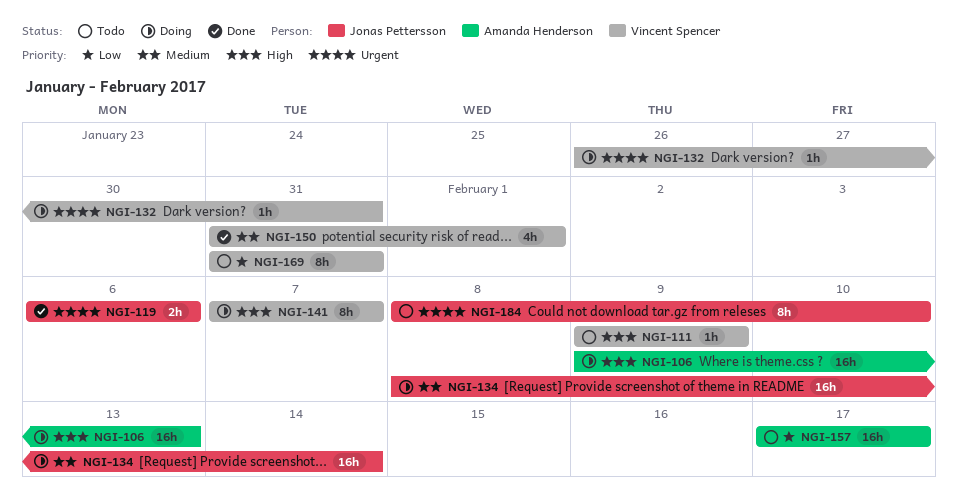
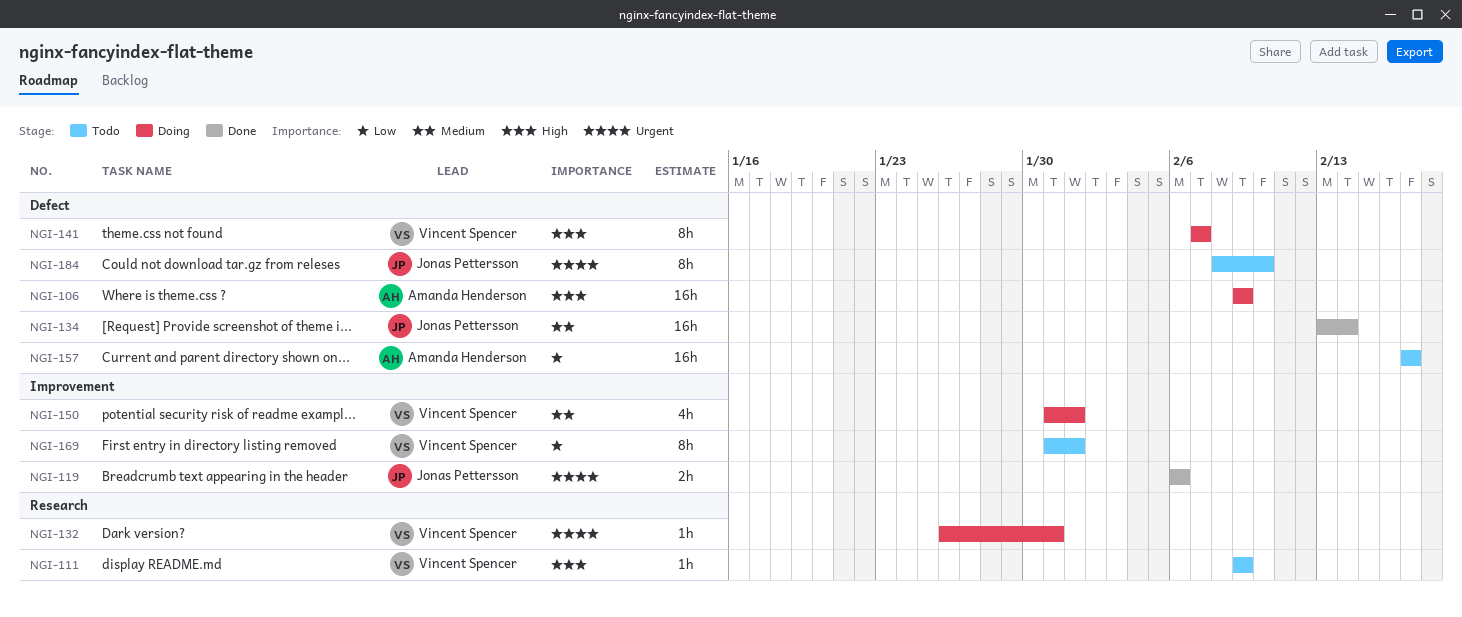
NGI-106, due: Feb 13 -> Feb 9
NGI-134, status: Doing -> Done
NGI-134, start: Feb 8 -> Feb 13
NGI-150, status: Done -> Doing
NGI-169, due: Jan 31 -> Feb 1

